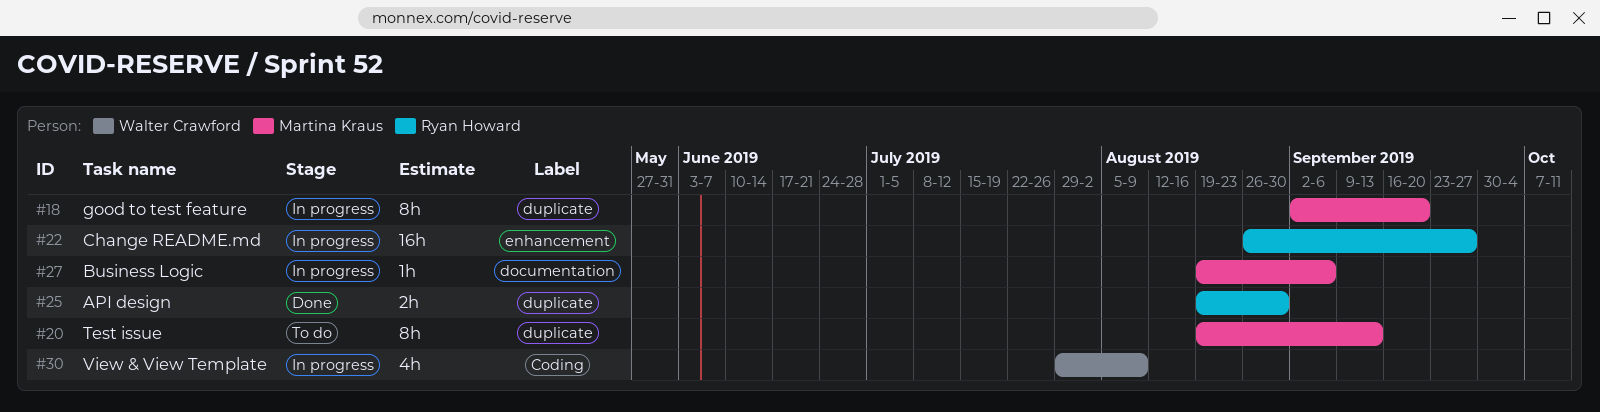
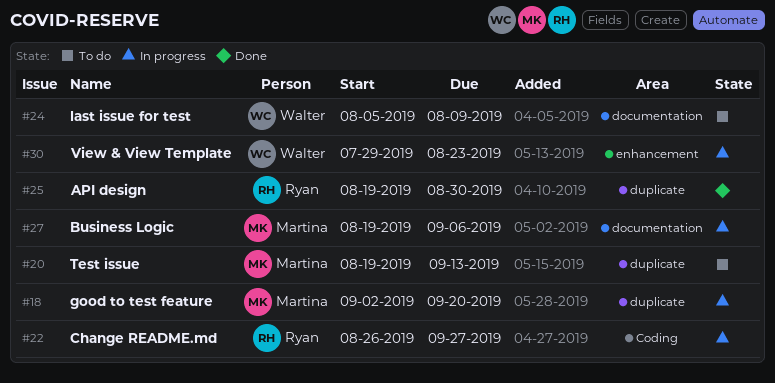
#22, label: enhancement -> Coding
#24: none -> present
#30, label: Coding -> enhancement
#30, due: Aug 9 -> Aug 23

